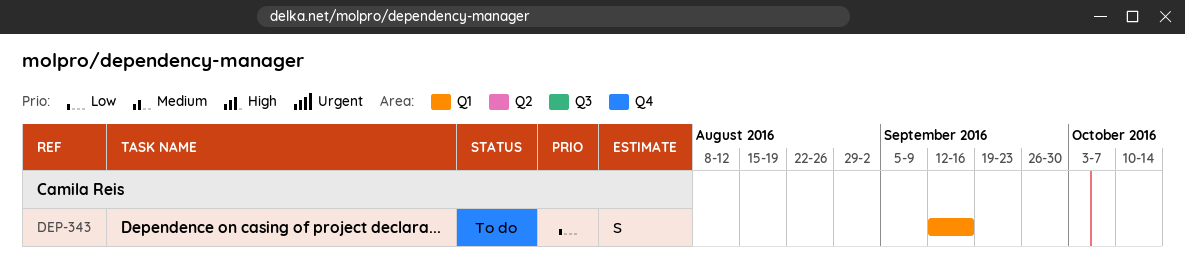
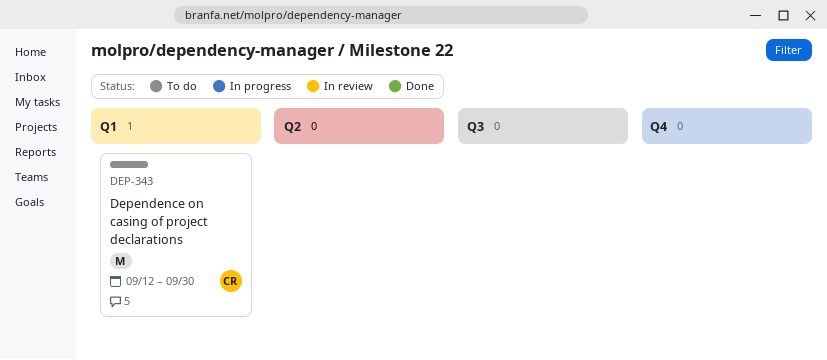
DEP-343, estimate: S -> M
DEP-343, due: Sep 16 -> Sep 30

